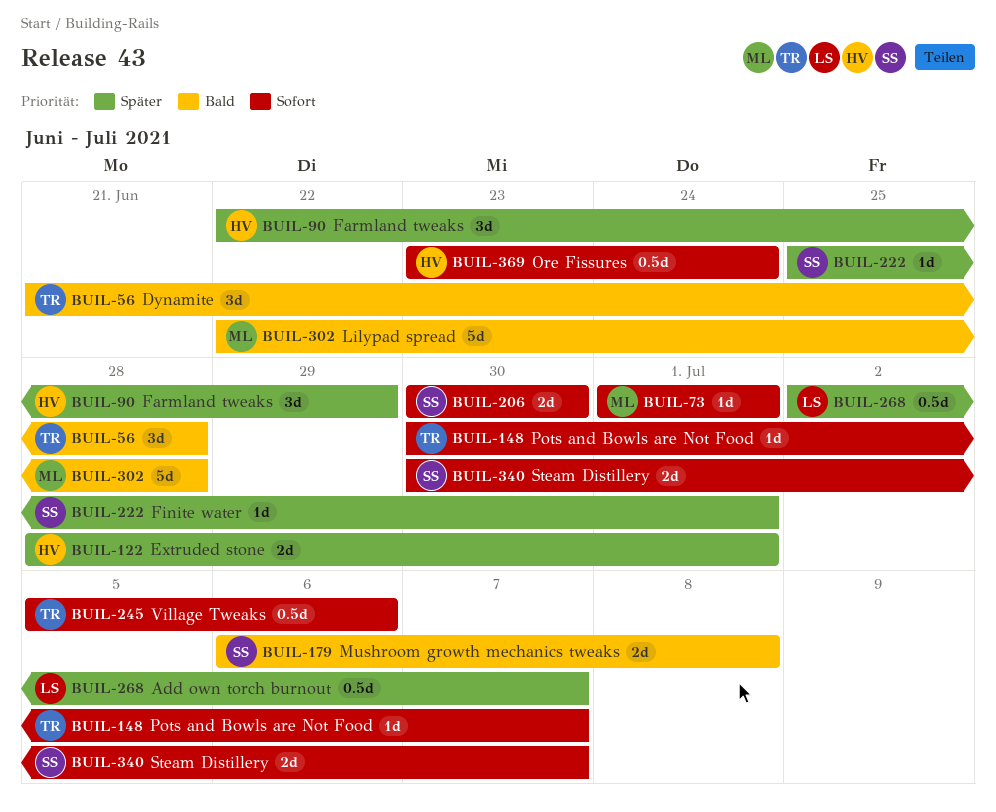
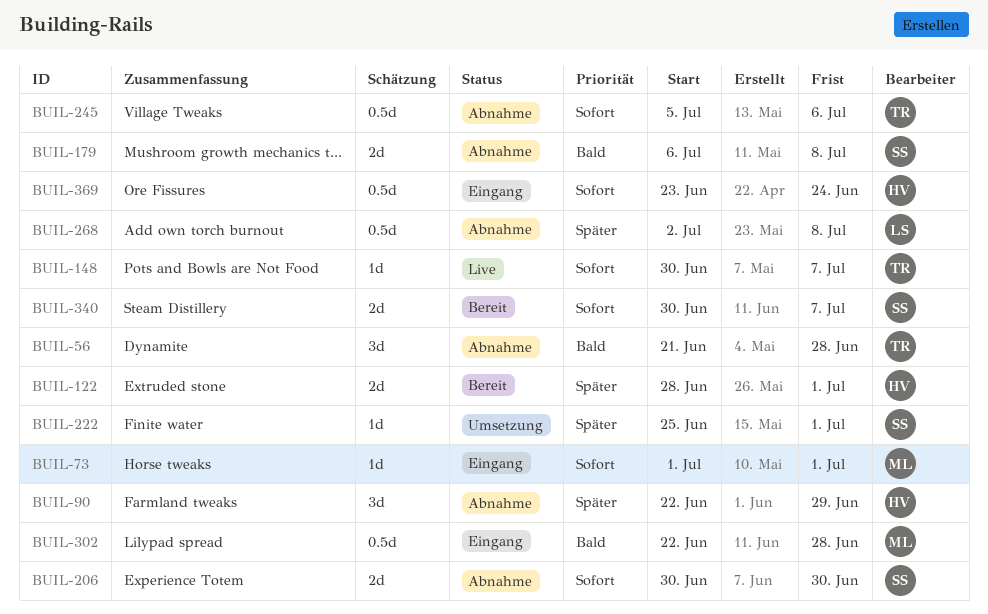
BUIL-268, due: Jul 7 -> Jul 8
BUIL-302, estimate: 5d -> 0.5d

